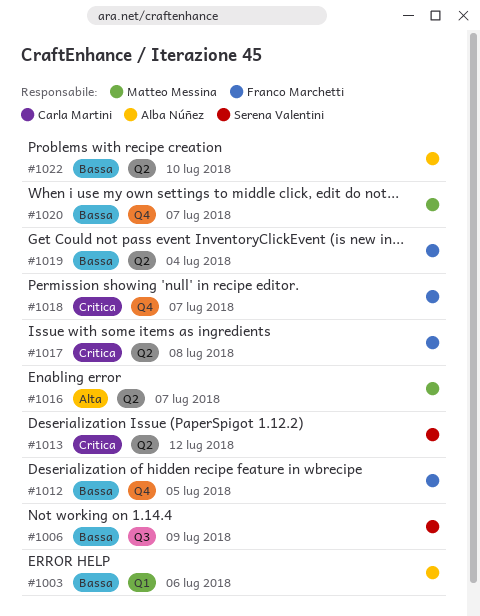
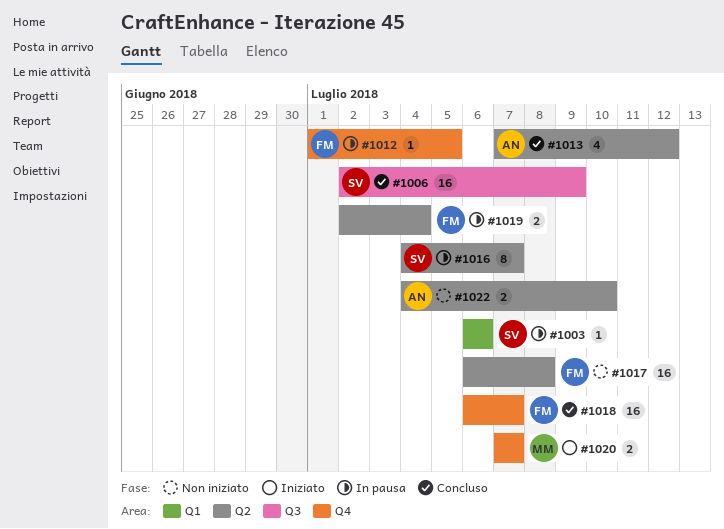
#1003, owner: Alba Núñez -> Serena Valentini
#1013, owner: Serena Valentini -> Alba Núñez
#1016, owner: Matteo Messina -> Serena Valentini

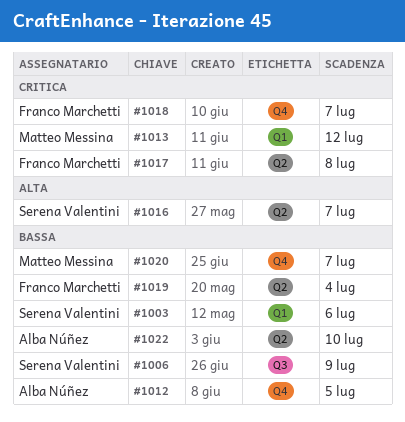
#1012, owner: Franco Marchetti -> Alba Núñez
#1013, owner: Alba Núñez -> Matteo Messina
#1013, label: Q2 -> Q1

